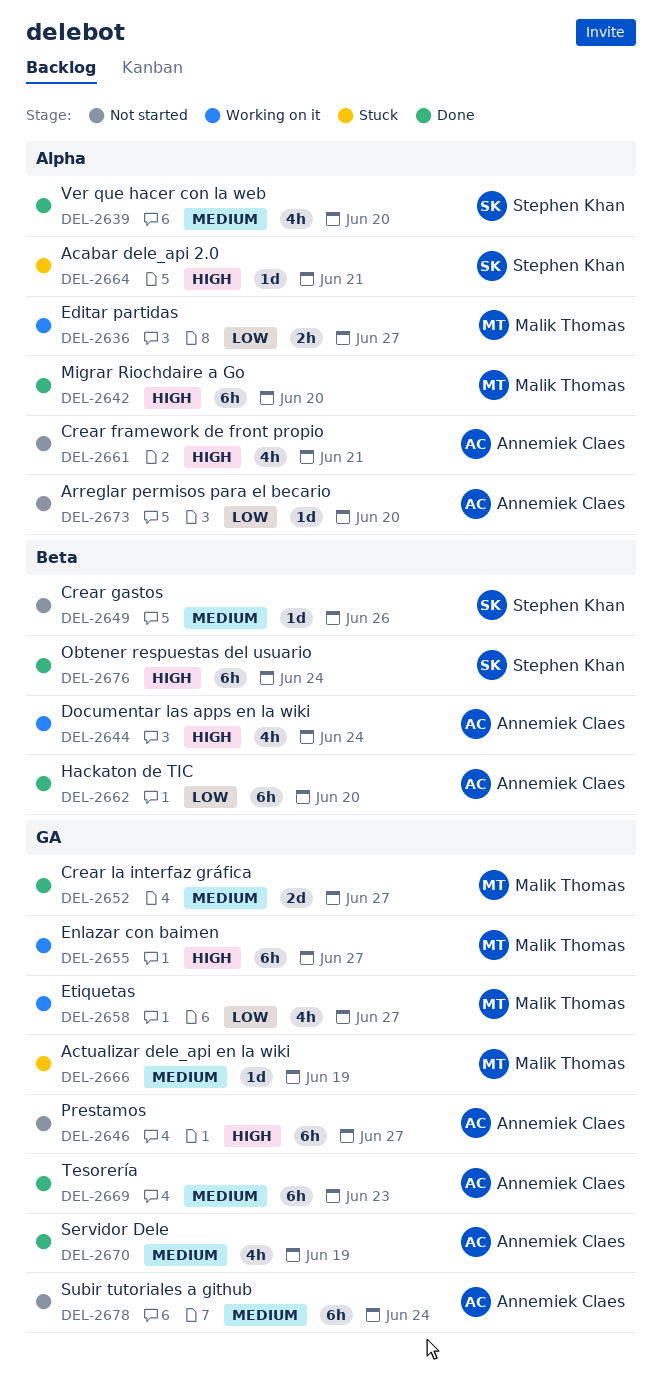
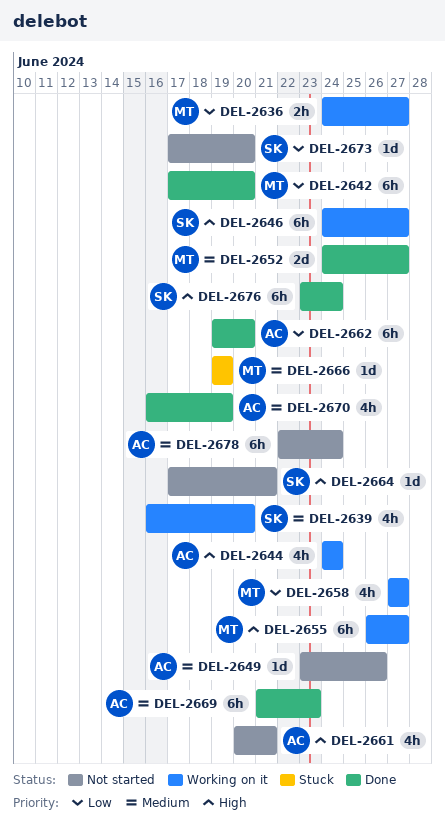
DEL-2639, status: Done -> Working on it
DEL-2642, priority: High -> Low
DEL-2646, status: Not started -> Working on it
DEL-2646, owner: Annemiek Claes -> Stephen Khan
DEL-2649, owner: Stephen Khan -> Annemiek Claes
DEL-2664, status: Stuck -> Not started
DEL-2673, owner: Annemiek Claes -> Stephen Khan

